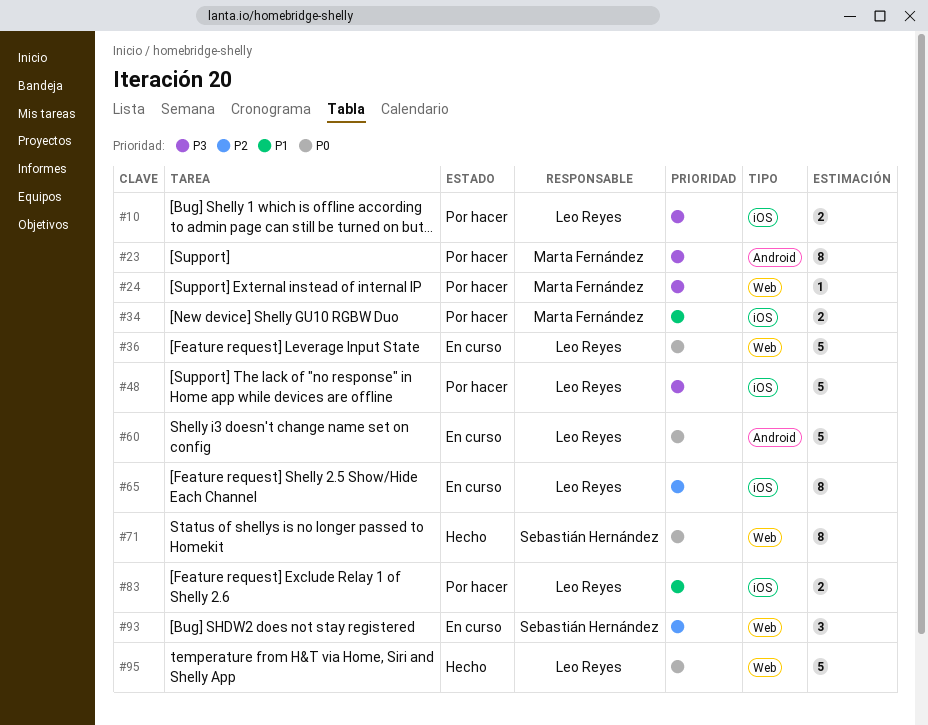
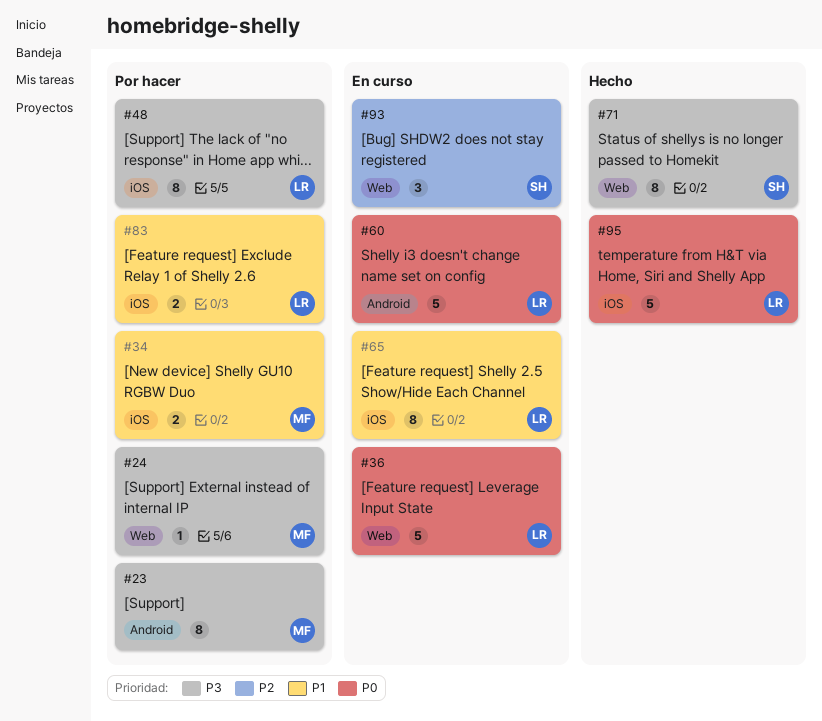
#10: present -> none
#48, estimate: 5 -> 8
#65, priority: P2 -> P1
#71, priority: P0 -> P3
#95, label: Web -> iOS

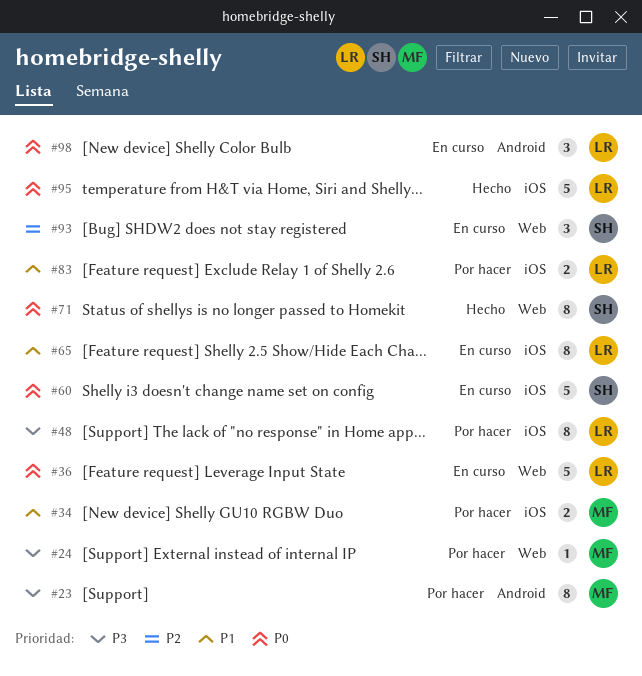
#60, owner: LR -> SH
#60, label: Android -> iOS
#71, priority: P3 -> P0
#98: none -> present

